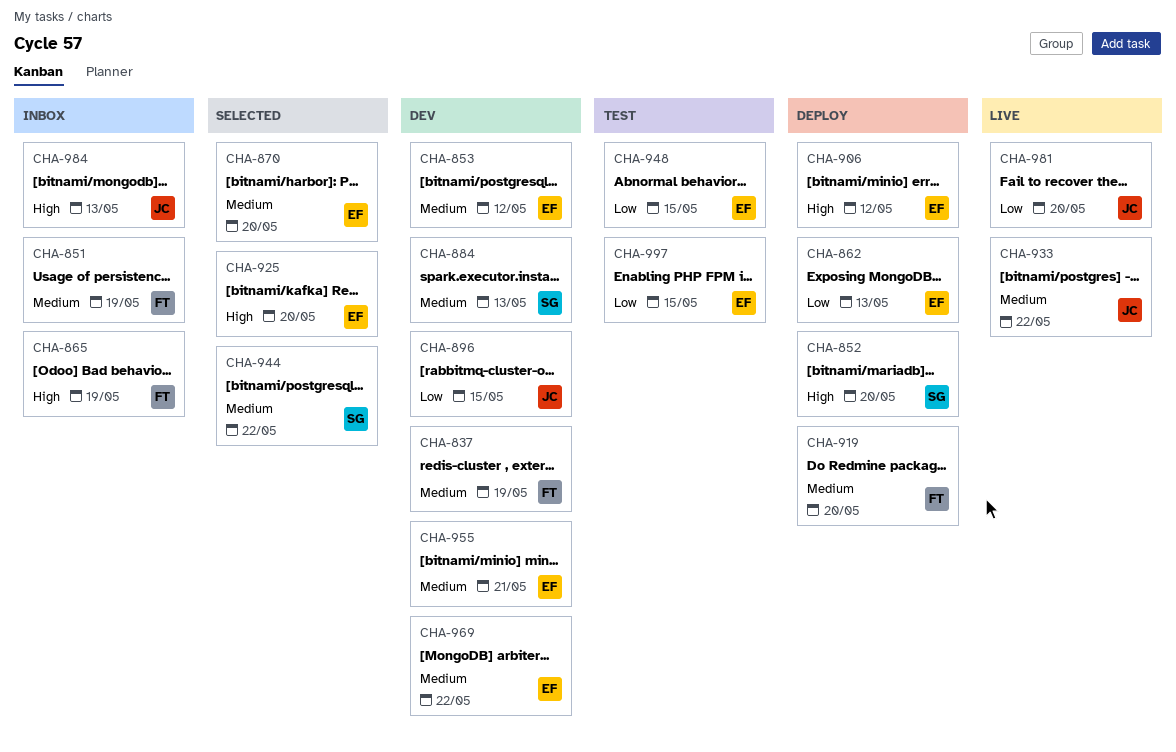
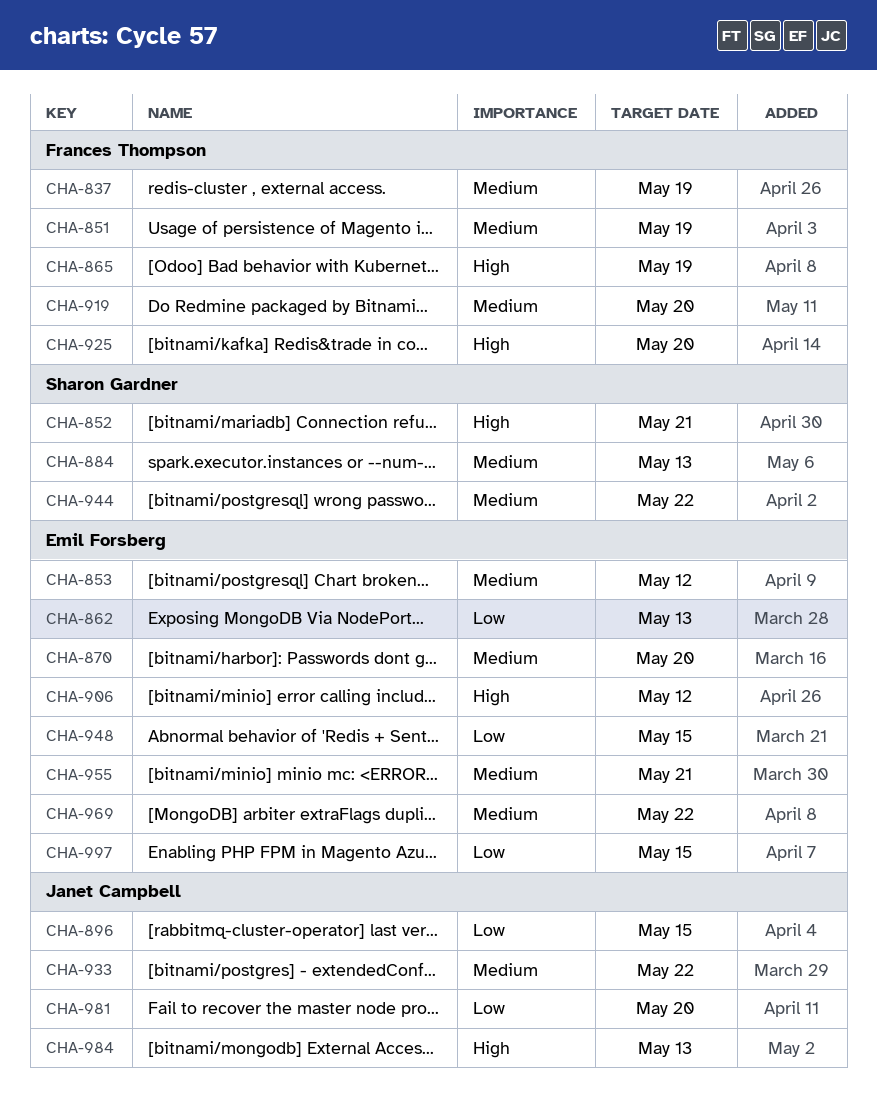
CHA-852, due: May 20 -> May 21
CHA-925, owner: Emil Forsberg -> Frances Thompson

